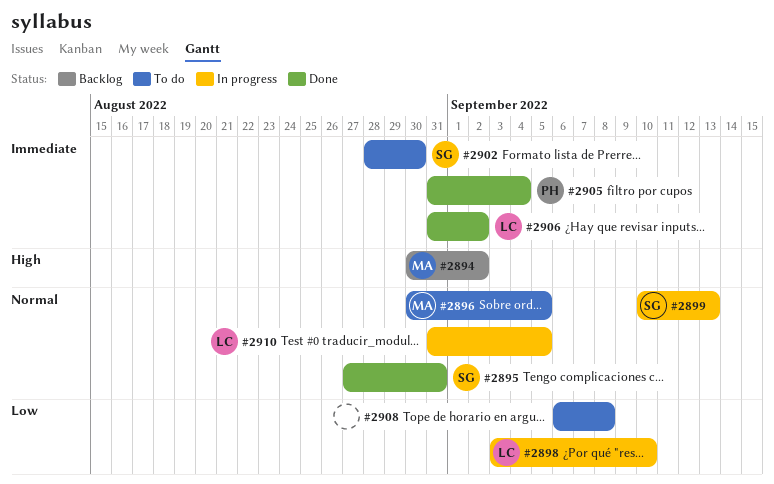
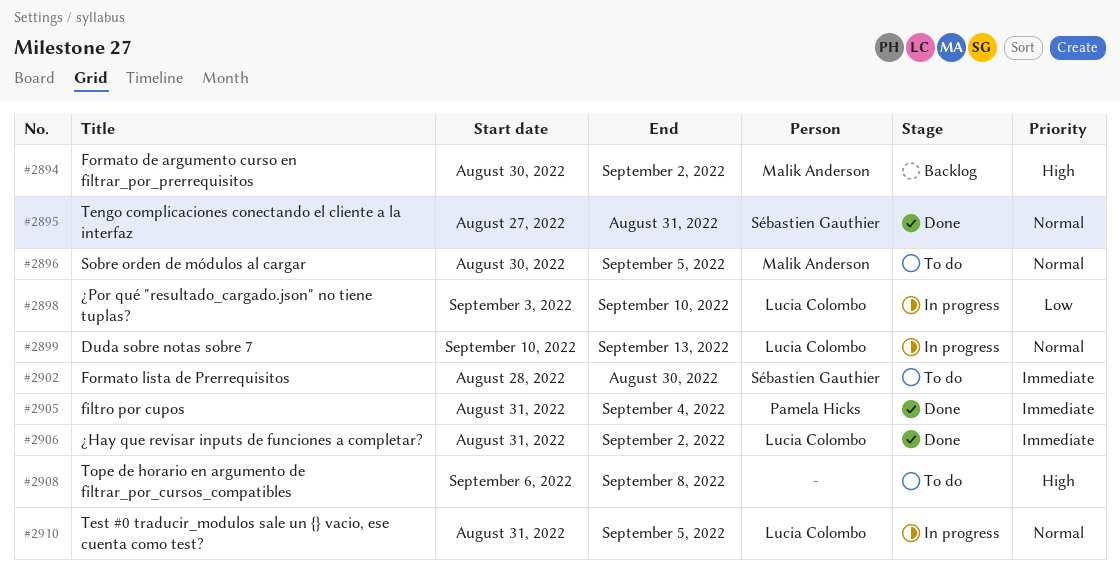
#2899, owner: Sébastien Gauthier -> Lucia Colombo
#2908, priority: Low -> High

